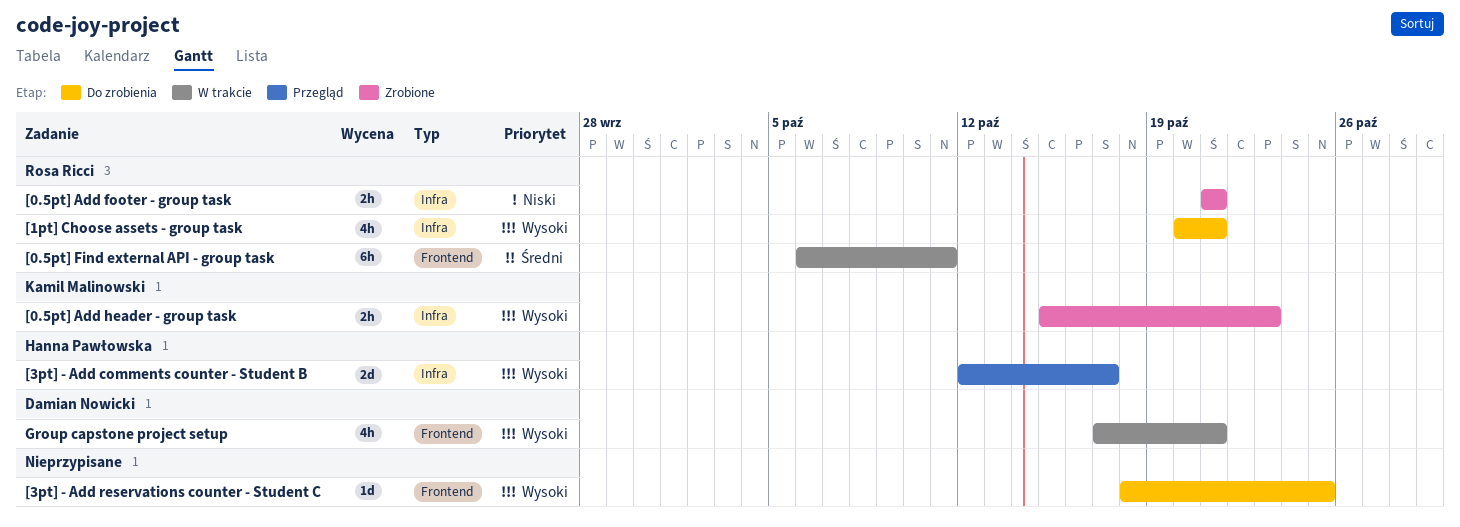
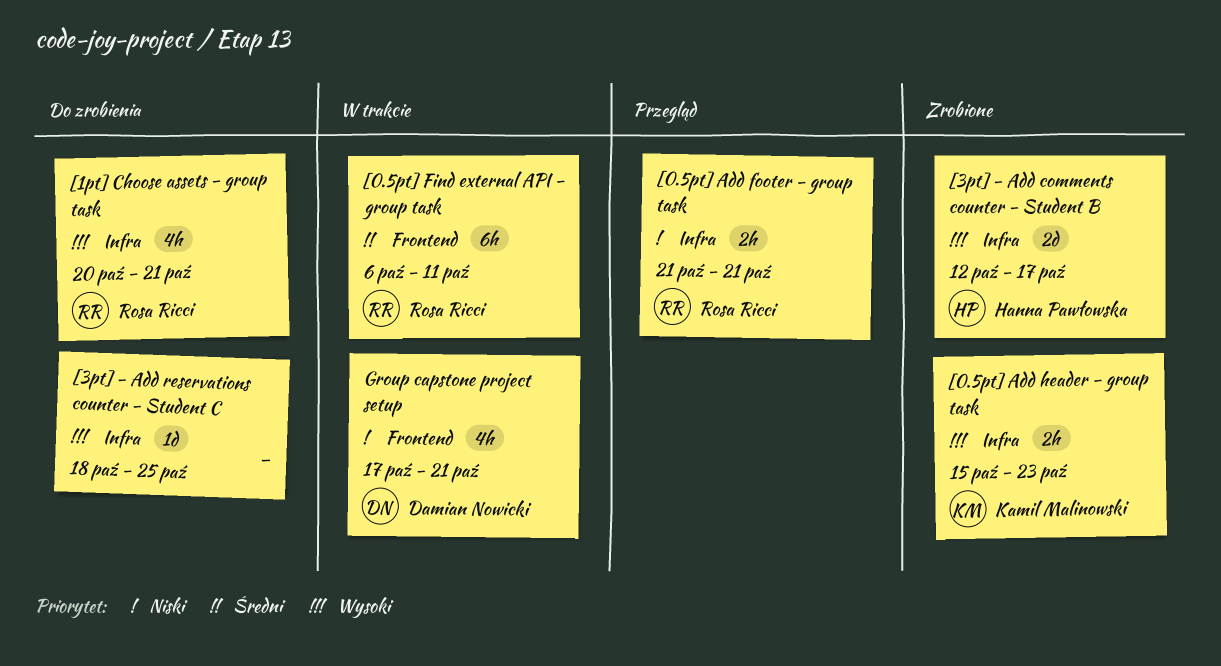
[0.5pt] Add footer - group task, status: Zrobione -> Przegląd
[3pt] - Add comments counter - Student B, status: Przegląd -> Zrobione
[3pt] - Add reservations counter - Student C, label: Frontend -> Infra
Group capstone project setup, priority: Wysoki -> Niski

